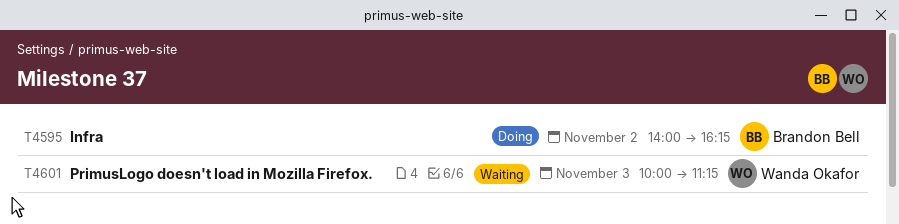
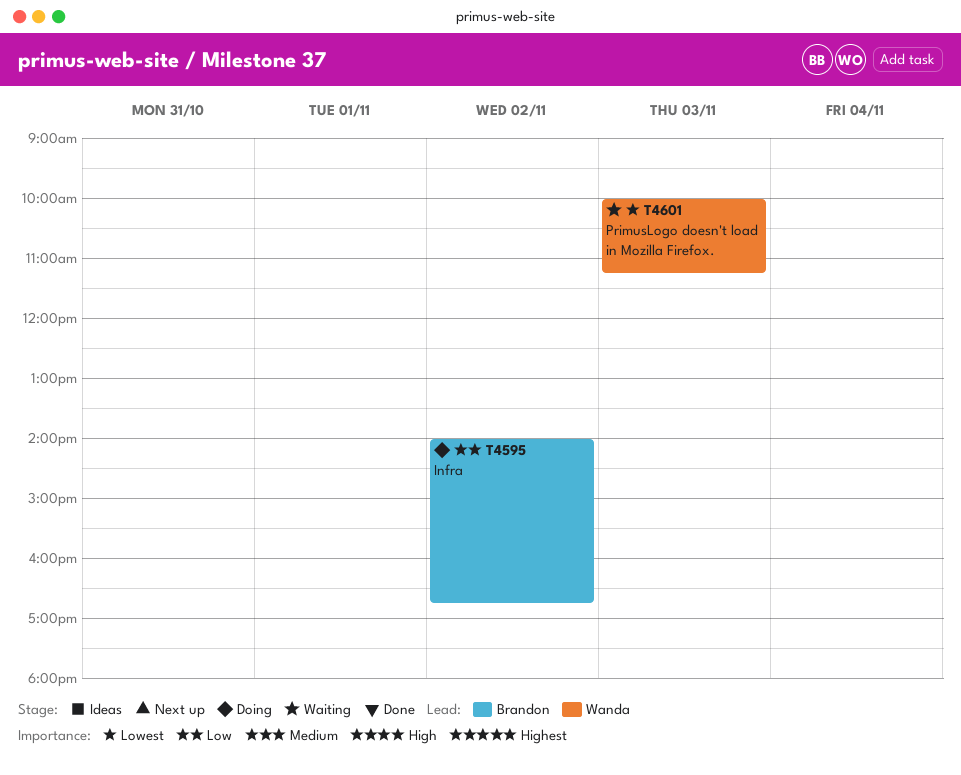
T4595, ends: 16:15 -> 16:45

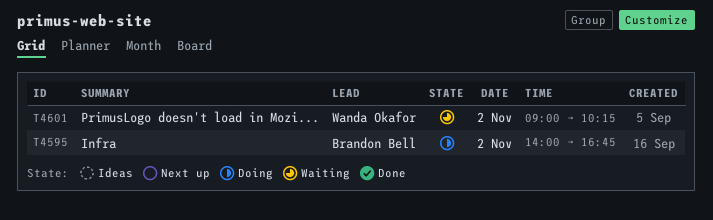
T4601, day: Nov 3 -> Nov 2
T4601, begins: 10:00 -> 09:00
T4601, ends: 11:15 -> 10:15

